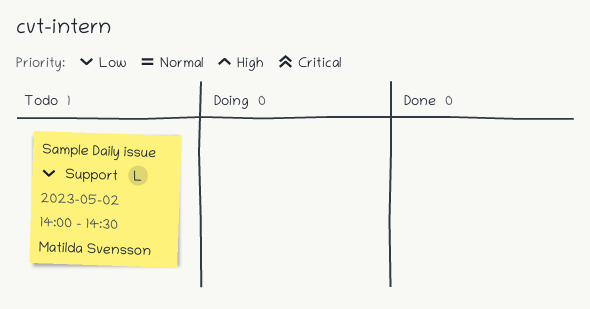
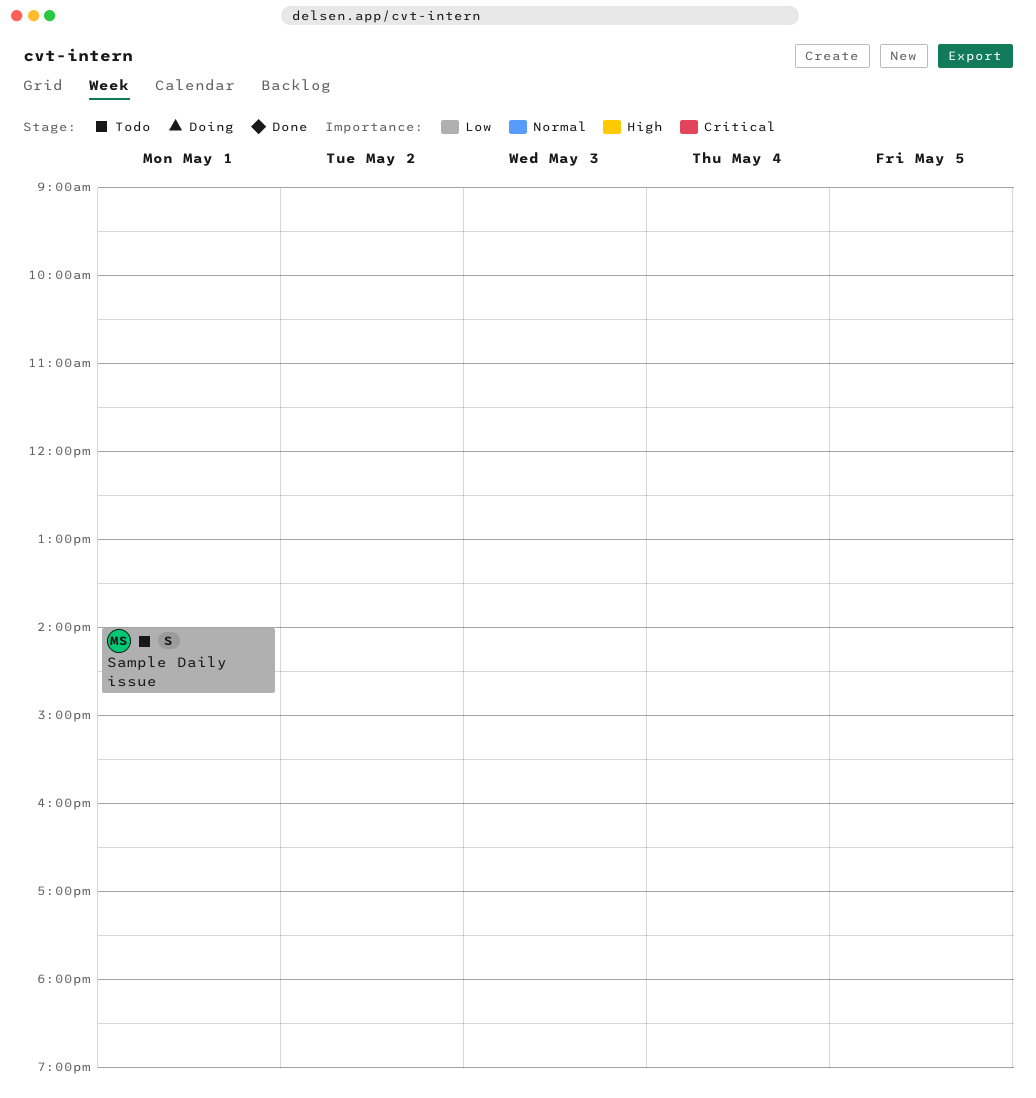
Sample Daily issue, estimate: L -> S
Sample Daily issue, day: May 2 -> May 1
Sample Daily issue, ends: 14:30 -> 14:45

